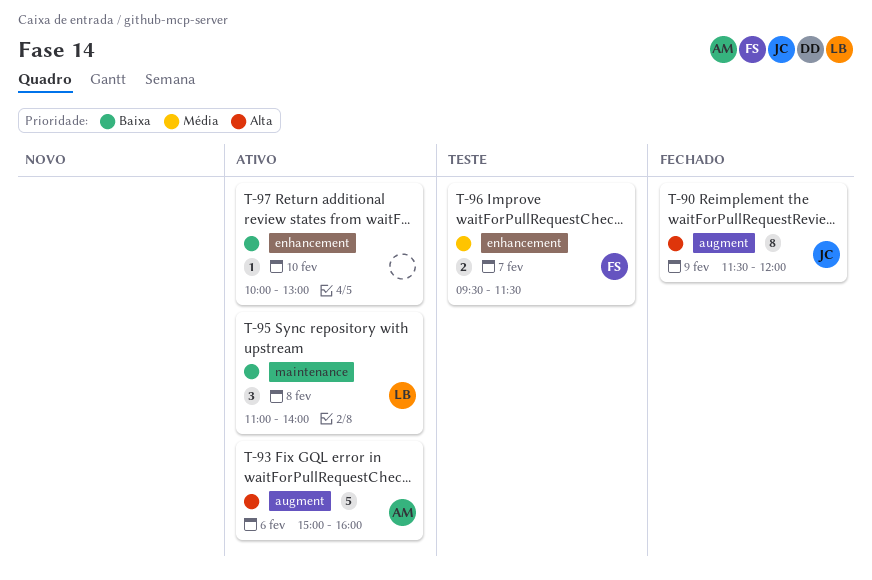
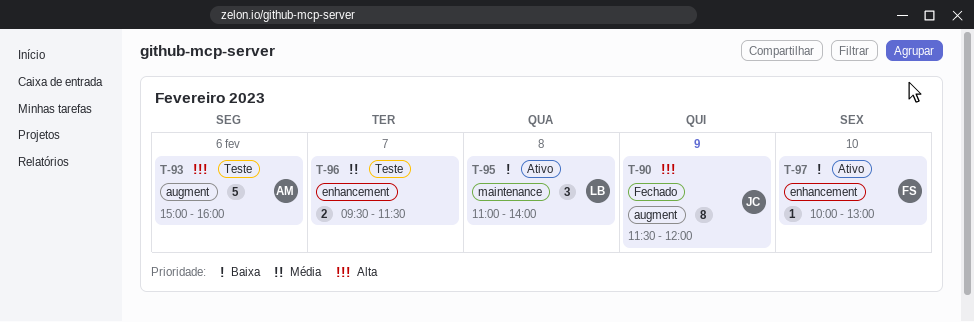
T-93, status: Ativo -> Teste
T-96, owner: FS -> none
T-97, owner: none -> FS

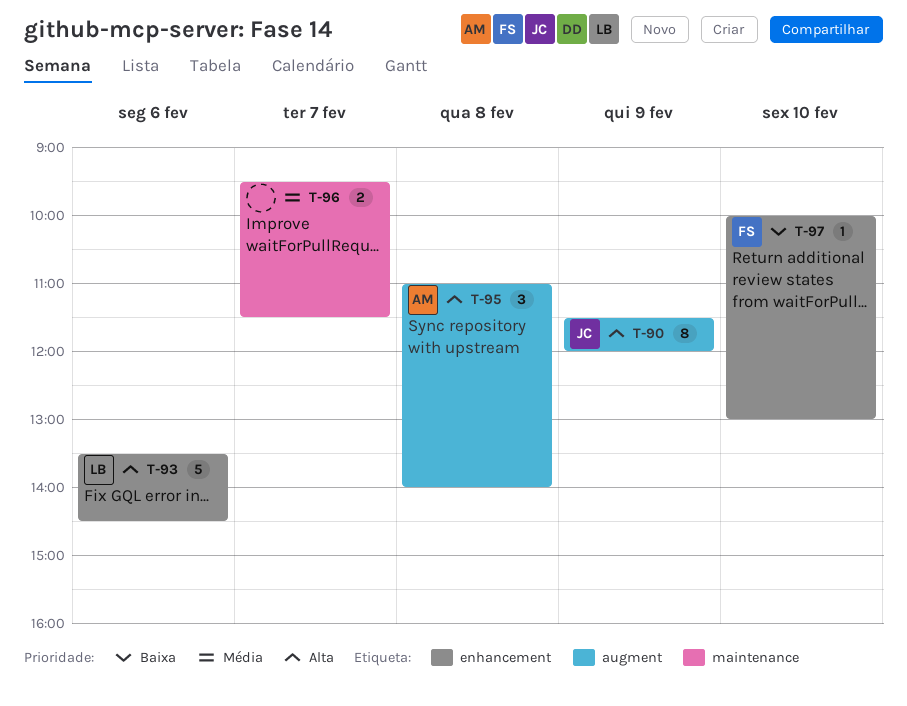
T-93, owner: AM -> LB
T-93, label: augment -> enhancement
T-93, begins: 15:00 -> 13:30
T-93, ends: 16:00 -> 14:30
T-95, owner: LB -> AM
T-95, priority: Baixa -> Alta
T-95, label: maintenance -> augment
T-96, label: enhancement -> maintenance

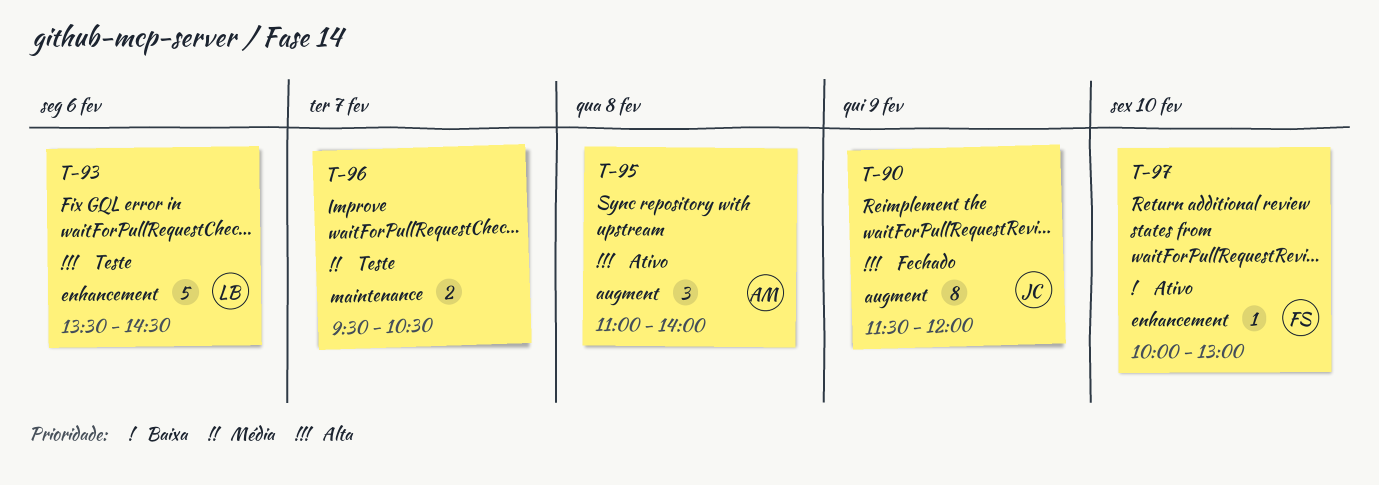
T-96, ends: 11:30 -> 10:30

